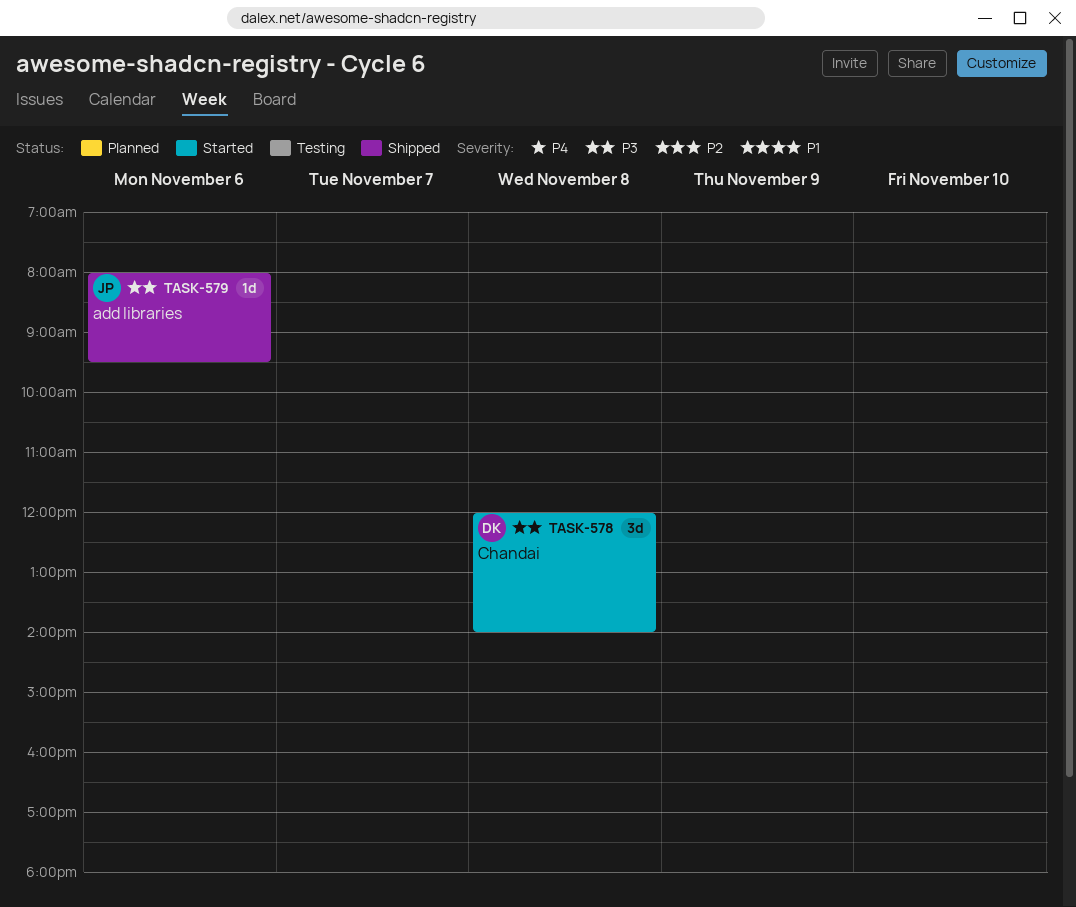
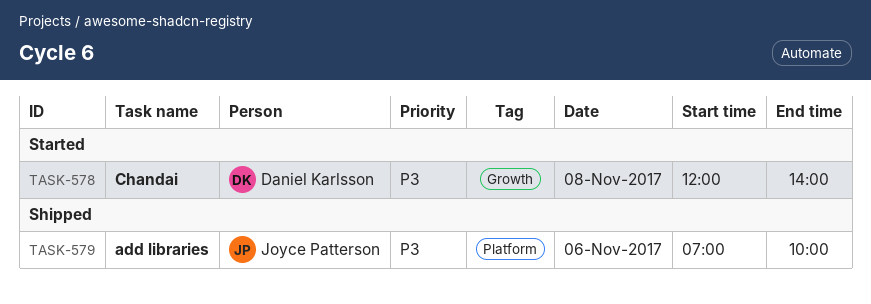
TASK-579, begins: 08:00 -> 07:00
TASK-579, ends: 09:30 -> 10:00

